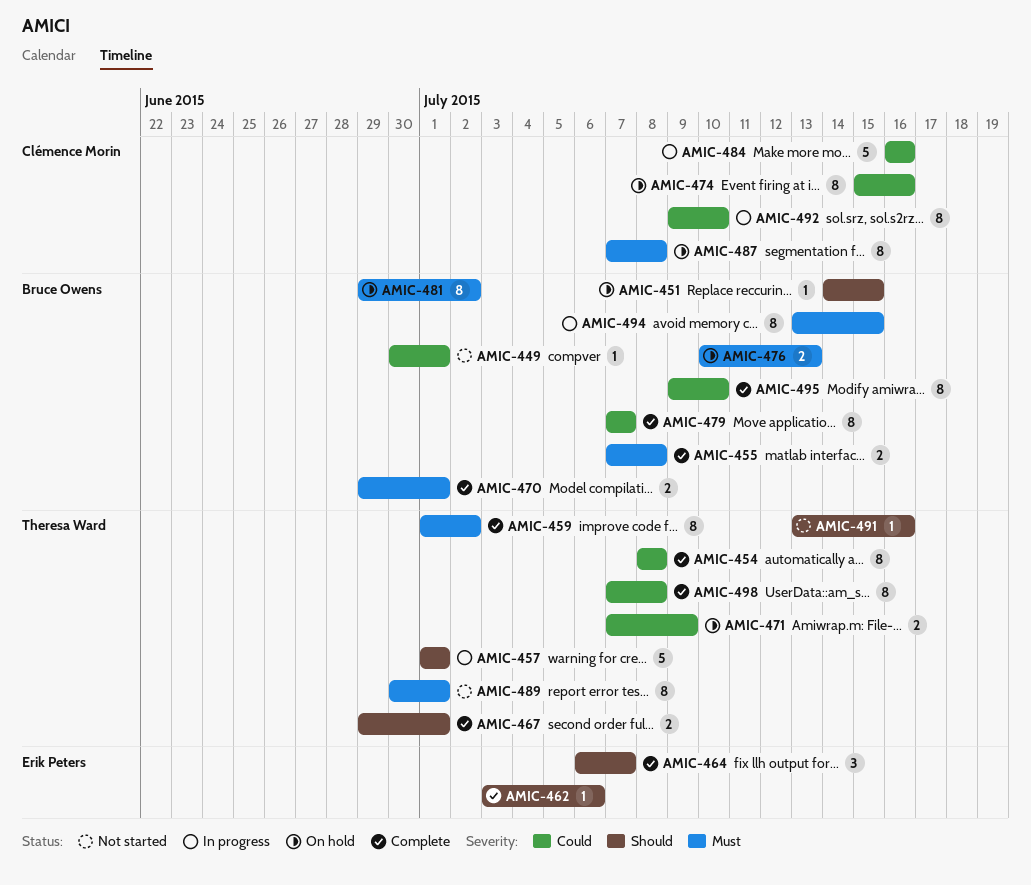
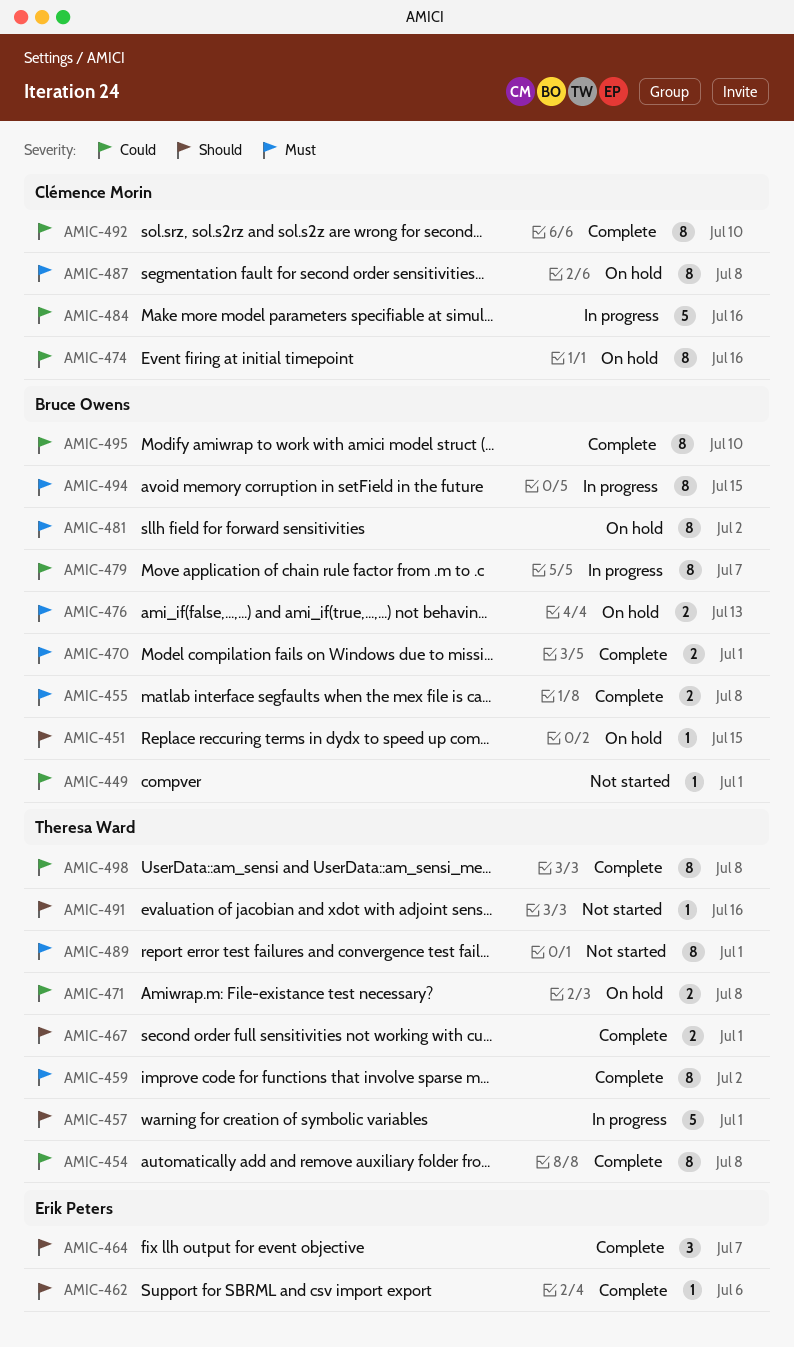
AMIC-471, due: Jul 9 -> Jul 8
AMIC-479, status: Complete -> In progress
AMIC-492, status: In progress -> Complete

